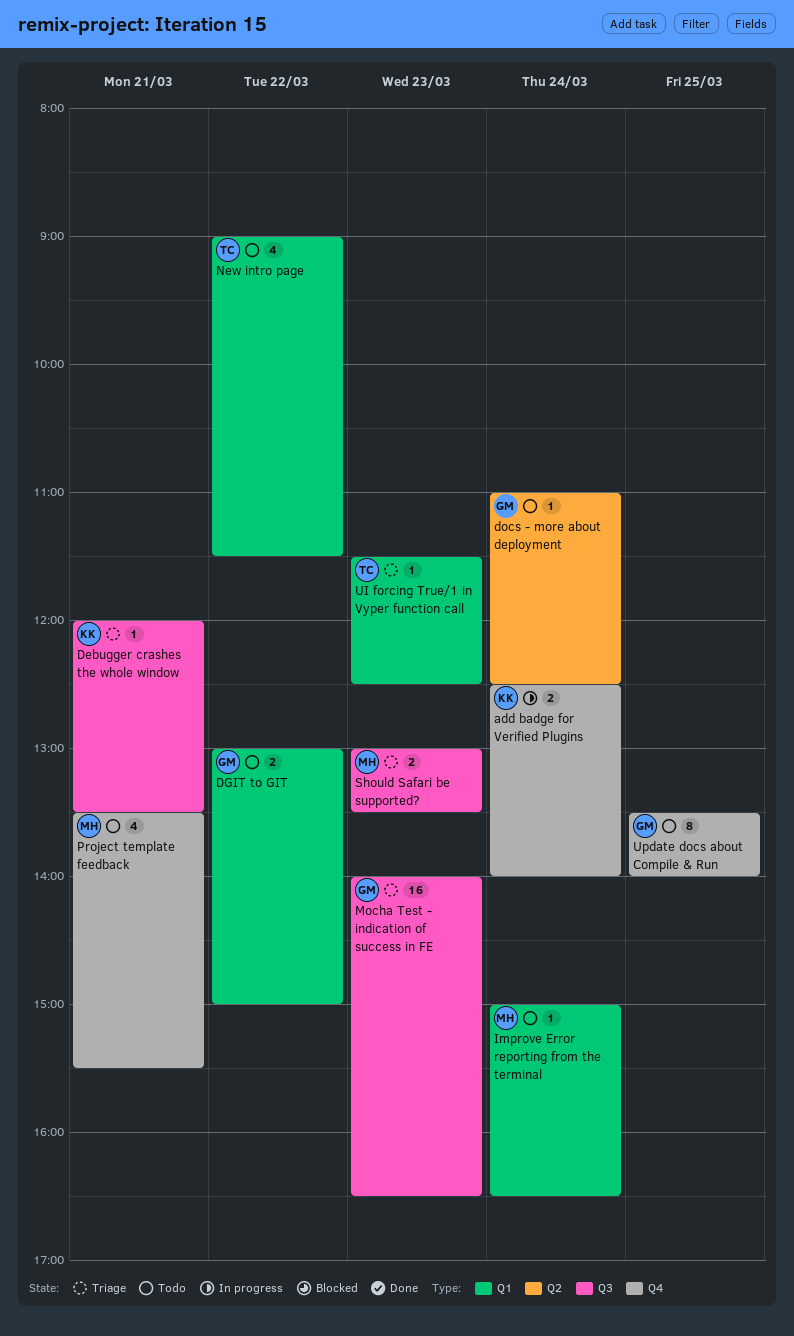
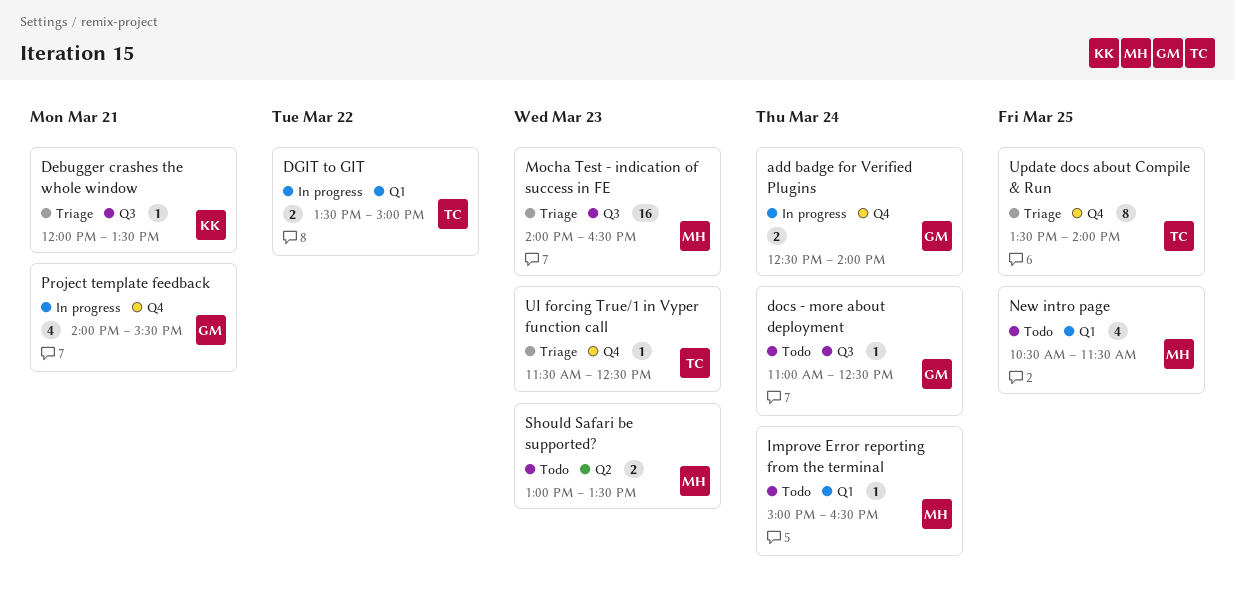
add badge for Verified Plugins, owner: KK -> GM
DGIT to GIT, status: Todo -> In progress
DGIT to GIT, owner: GM -> TC
DGIT to GIT, begins: 13:00 -> 13:30
docs - more about deployment, label: Q2 -> Q3
Mocha Test - indication of success in FE, owner: GM -> MH
New intro page, owner: TC -> MH
New intro page, day: Mar 22 -> Mar 25
New intro page, begins: 09:00 -> 10:30
Project template feedback, status: Todo -> In progress
Project template feedback, owner: MH -> GM
Project template feedback, begins: 13:30 -> 14:00
Should Safari be supported?, status: Triage -> Todo
Should Safari be supported?, label: Q3 -> Q2
UI forcing True/1 in Vyper function call, label: Q1 -> Q4
Update docs about Compile & Run, status: Todo -> Triage
Update docs about Compile & Run, owner: GM -> TC

